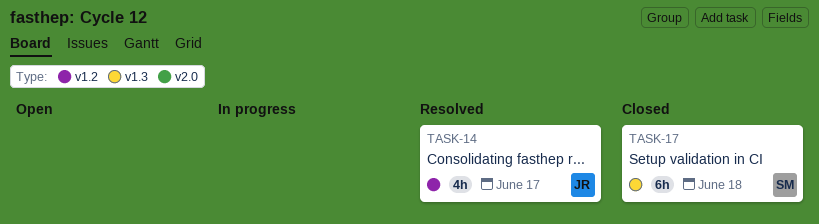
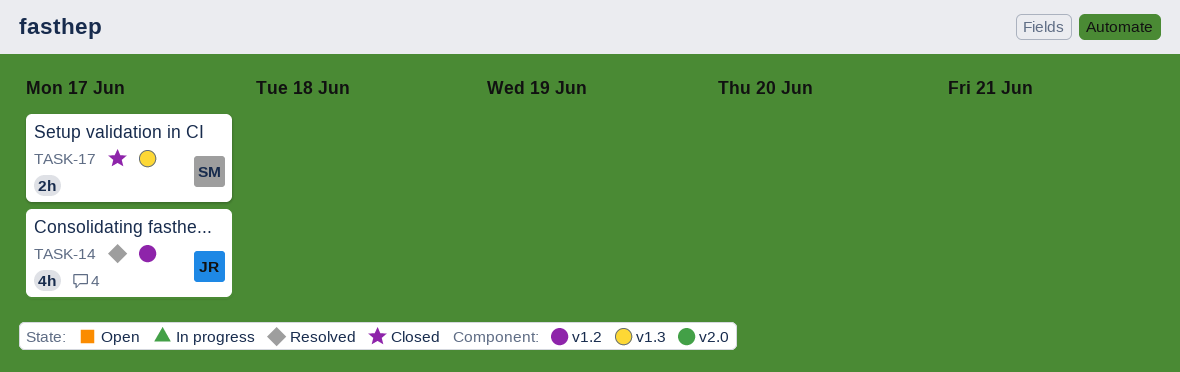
TASK-17, estimate: 6h -> 2h
TASK-17, due: Jun 18 -> Jun 17

